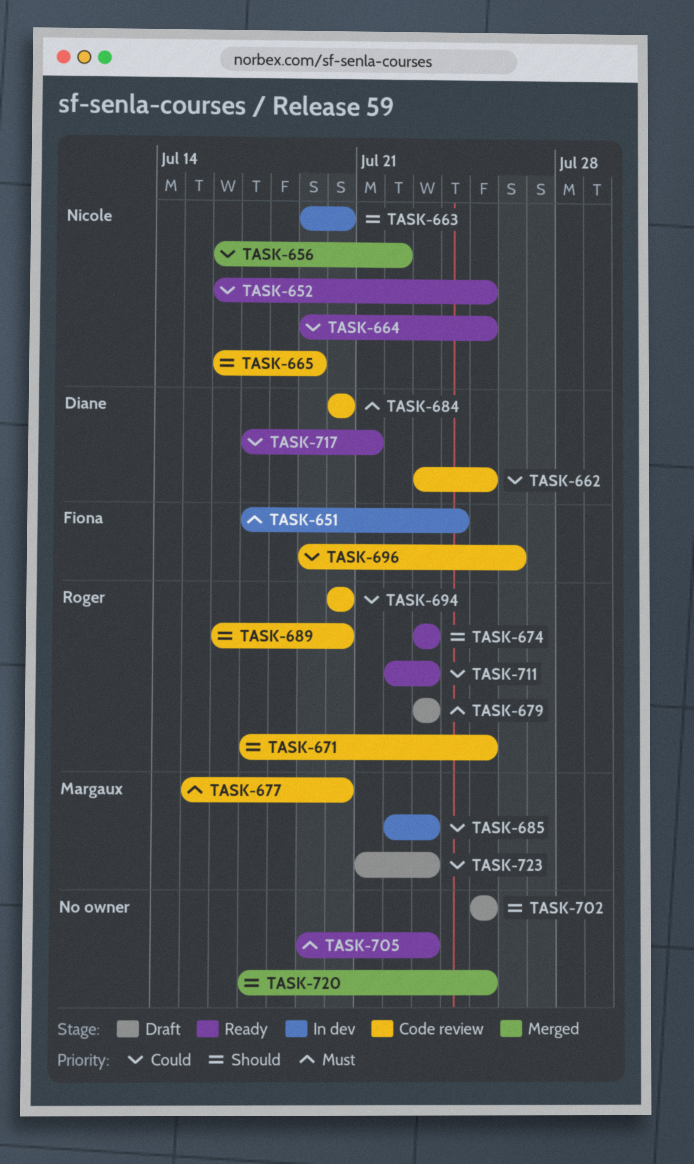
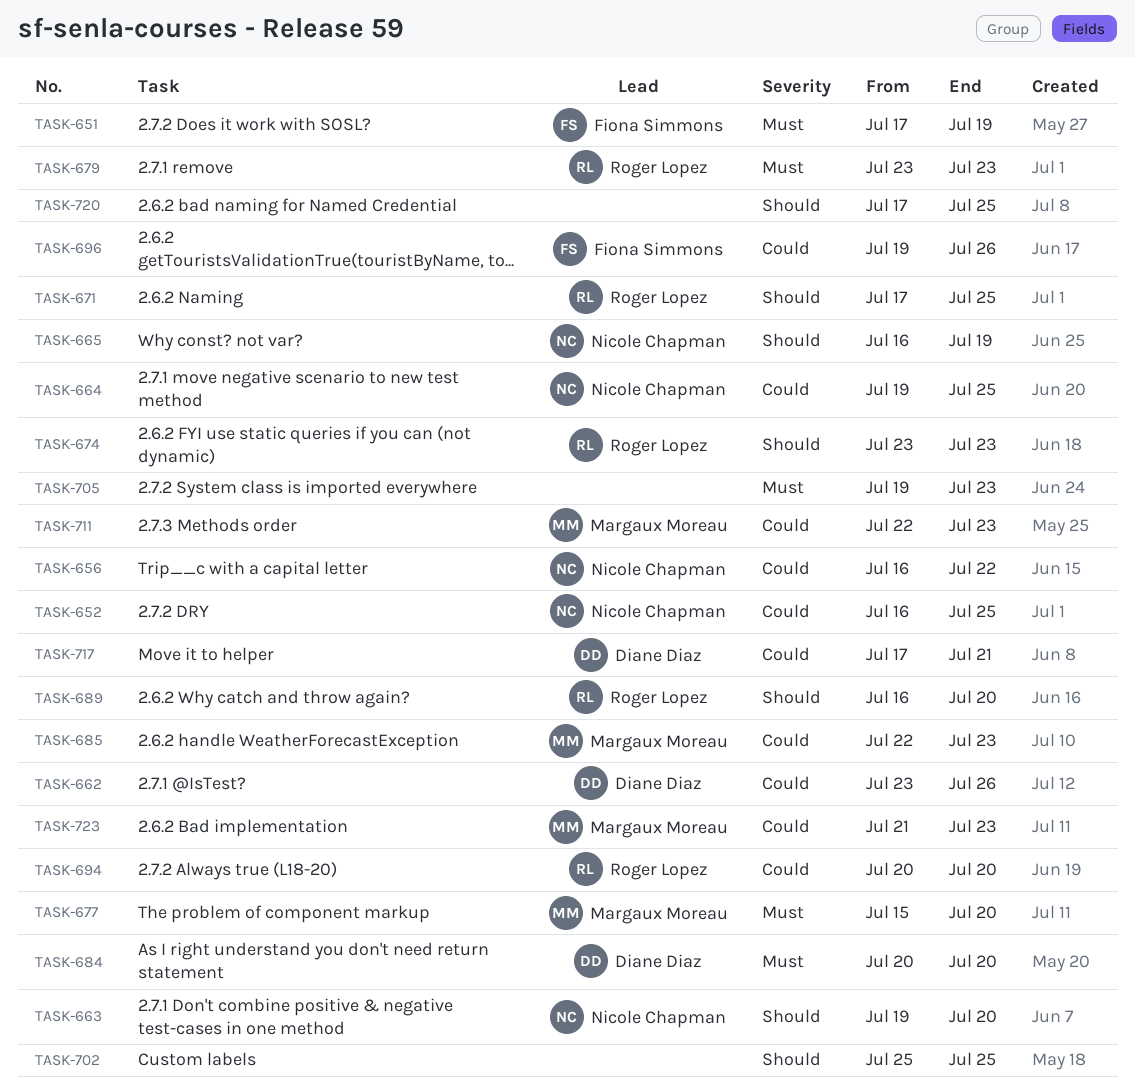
TASK-651, due: Jul 24 -> Jul 19
TASK-662, due: Jul 25 -> Jul 26
TASK-711, owner: Roger Lopez -> Margaux Moreau

